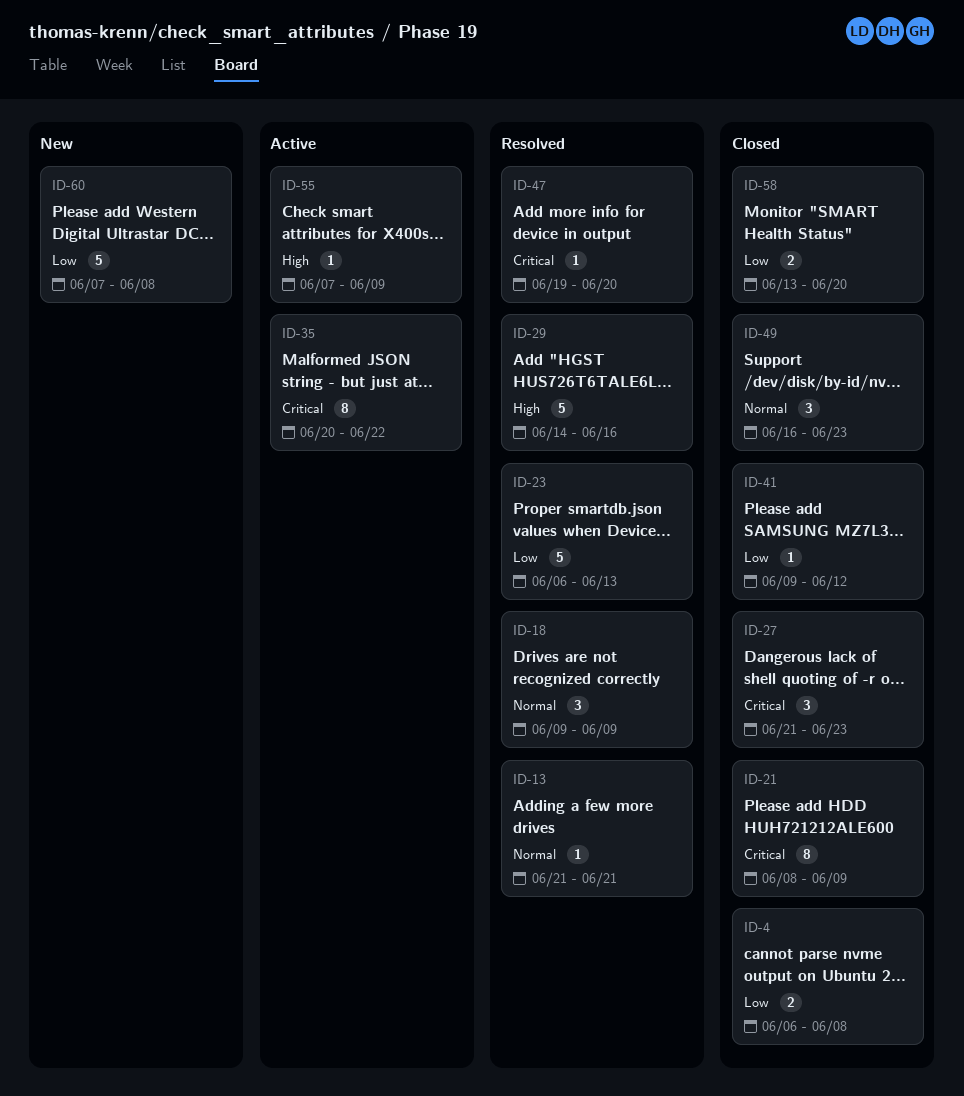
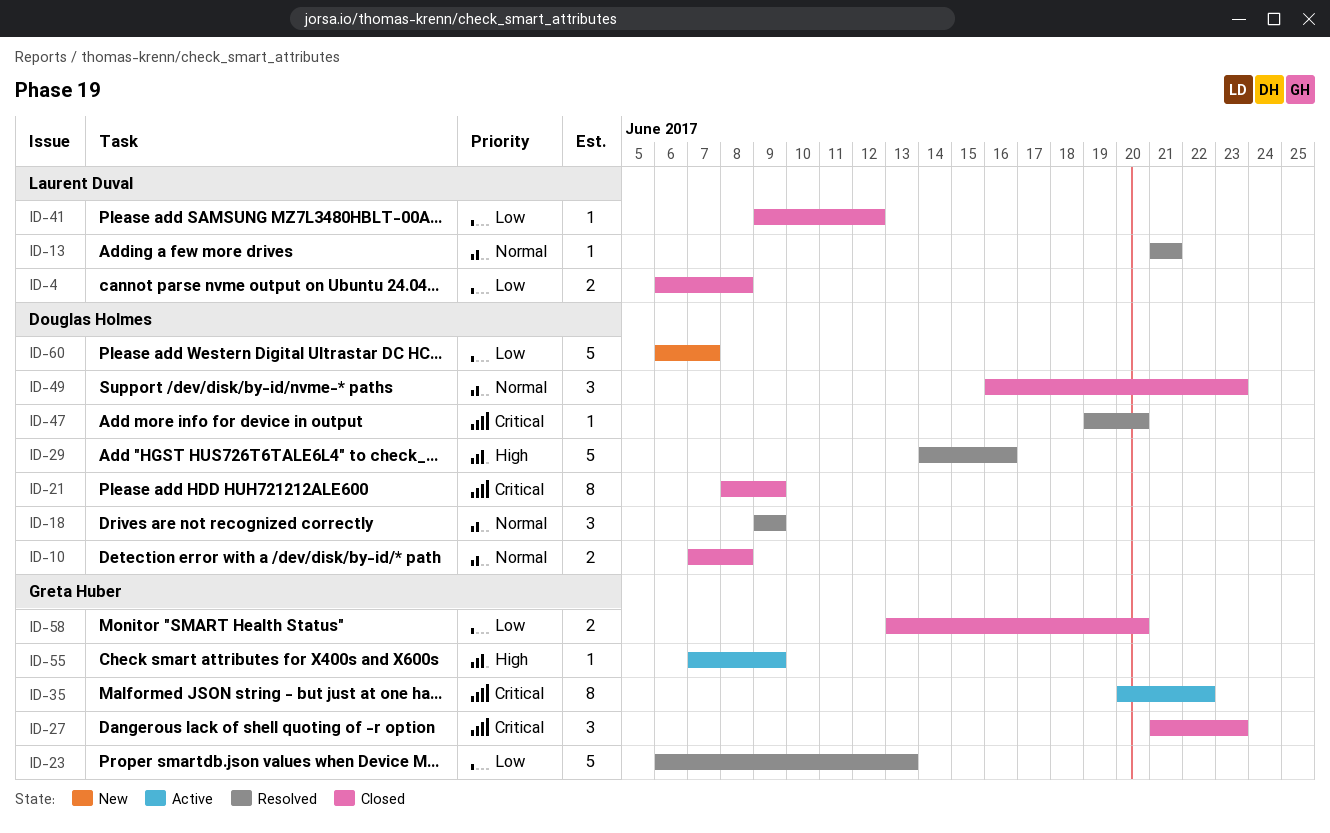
ID-10: none -> present
ID-60, start: Jun 7 -> Jun 6
ID-60, due: Jun 8 -> Jun 7

